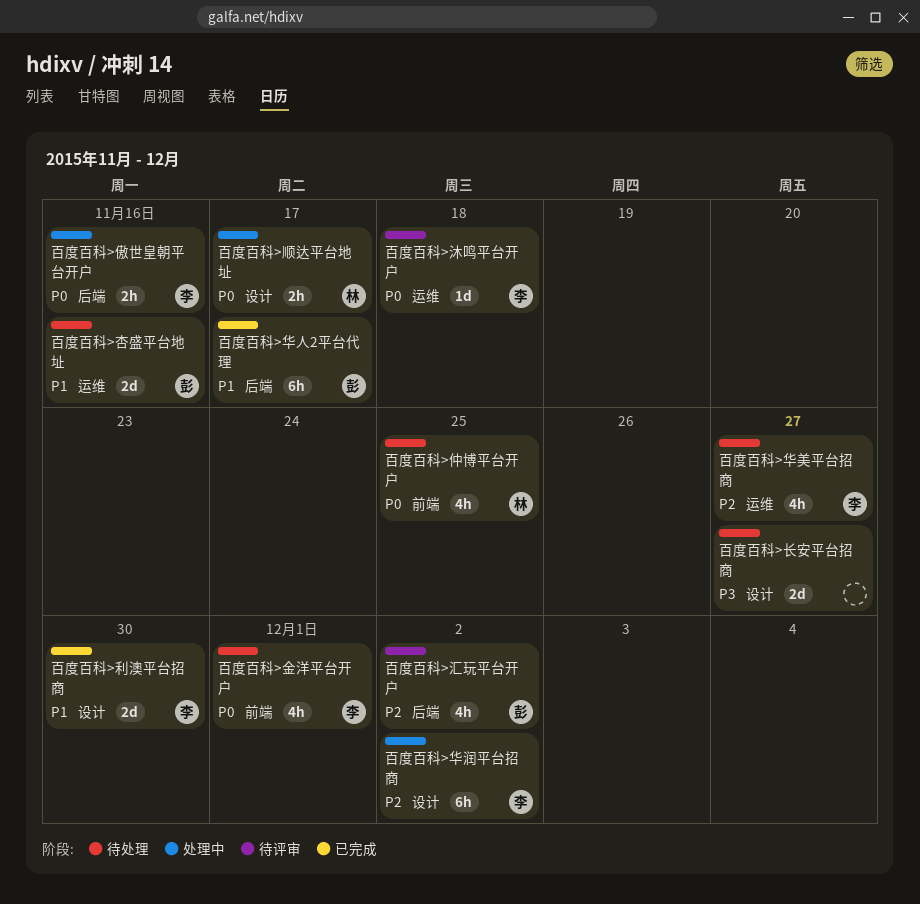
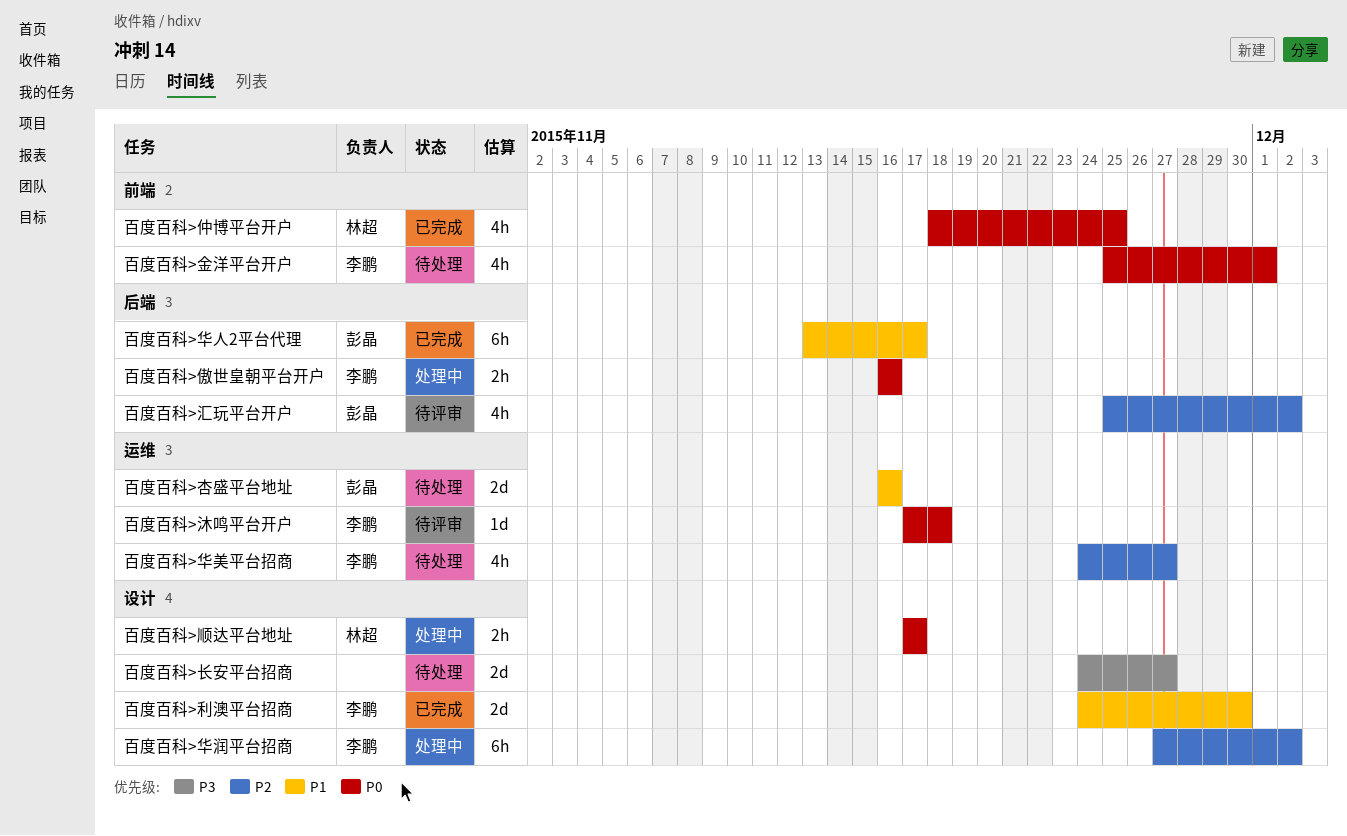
百度百科>仲博平台开户, status: 待处理 -> 已完成

